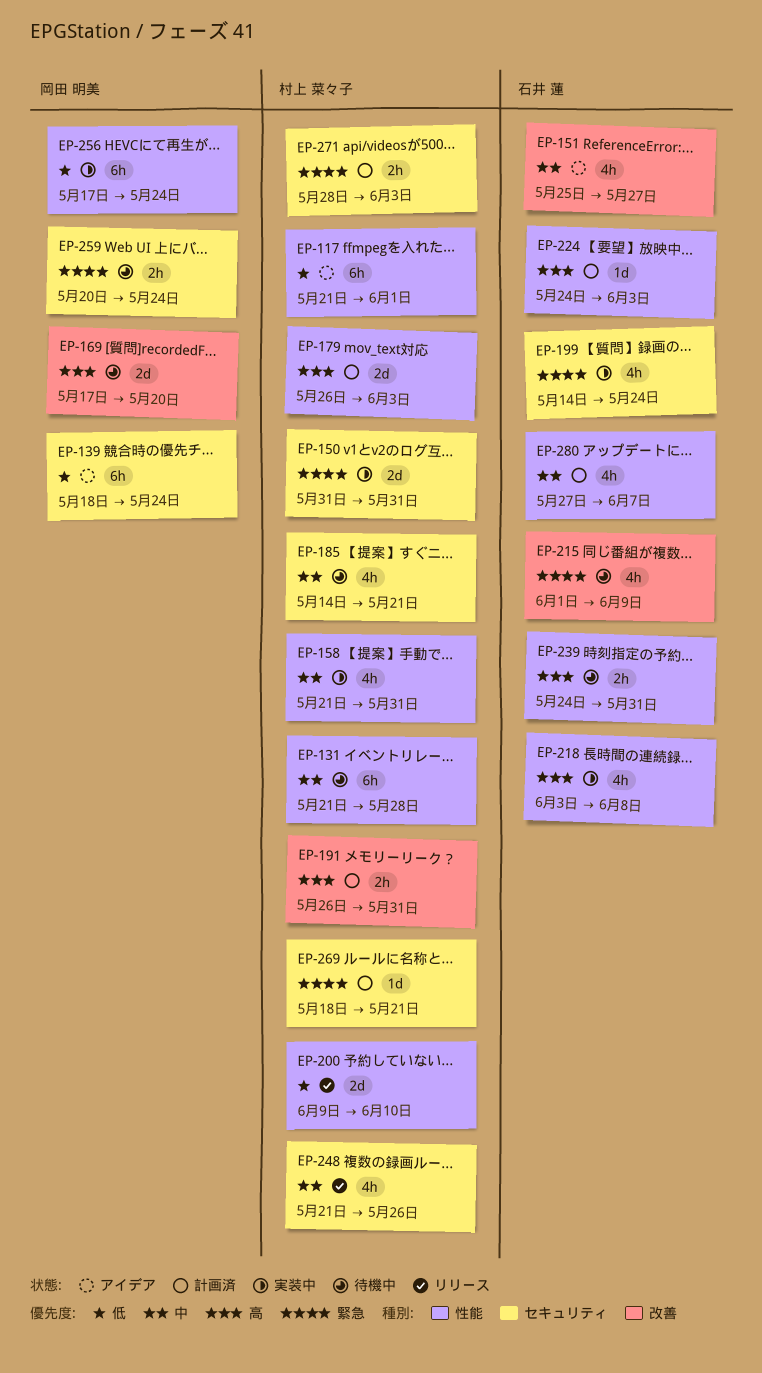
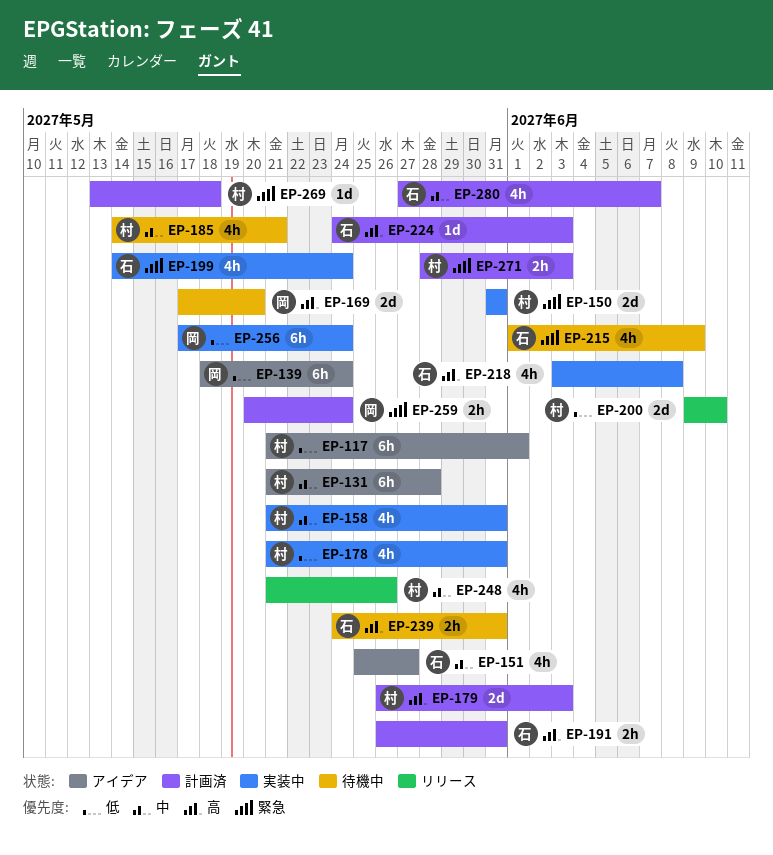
EP-131, status: 待機中 -> アイデア
EP-178: none -> present
EP-191, owner: 村上 菜々子 -> 石井 蓮
EP-259, status: 待機中 -> 計画済
EP-269, start: May 18 -> May 13
EP-269, due: May 21 -> May 18

